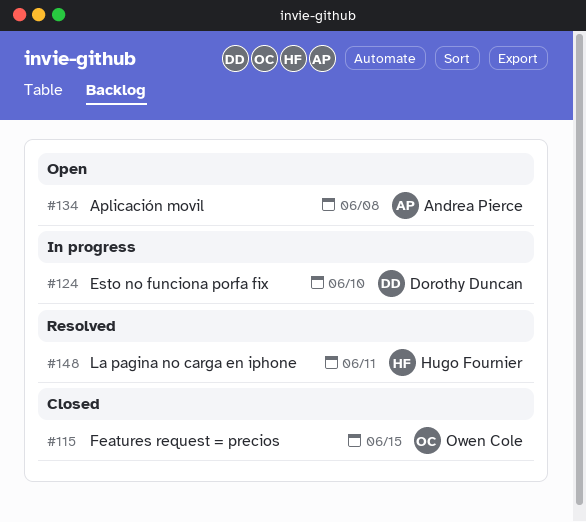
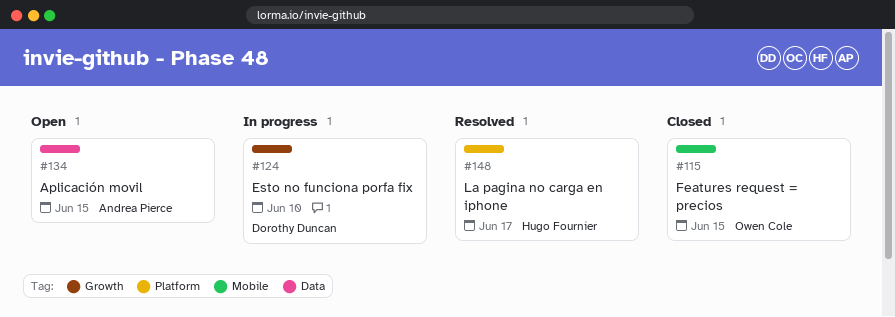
#134, due: Jun 8 -> Jun 15
#148, due: Jun 11 -> Jun 17

